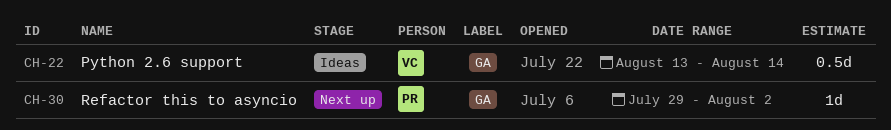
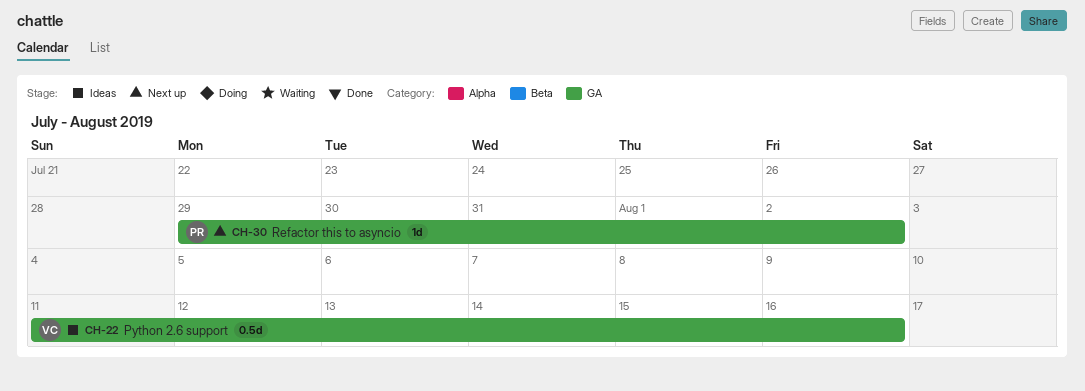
CH-22, start: Aug 13 -> Aug 11
CH-22, due: Aug 14 -> Aug 16

